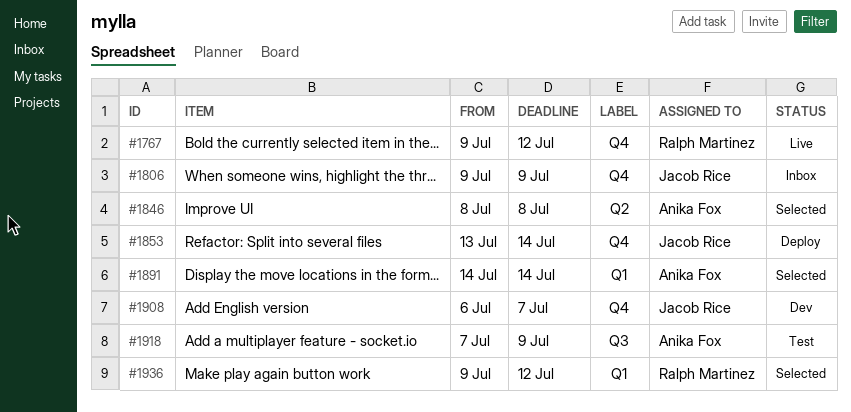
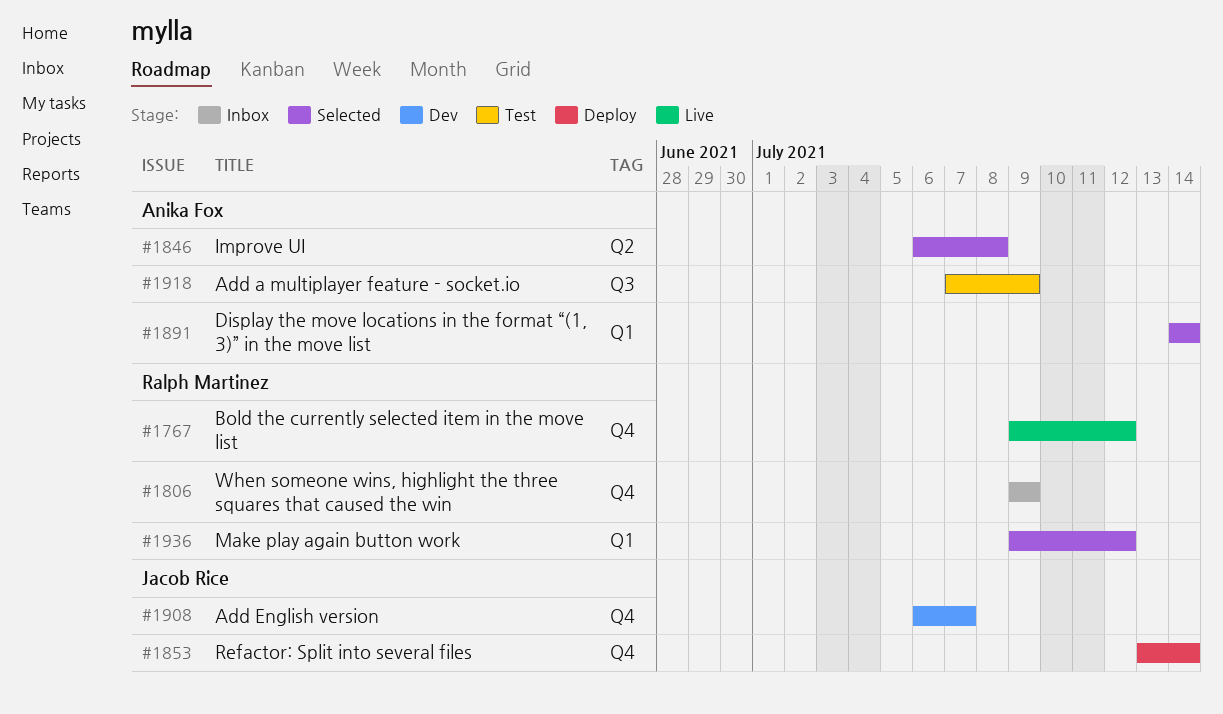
#1806, owner: Jacob Rice -> Ralph Martinez
#1846, start: Jul 8 -> Jul 6

